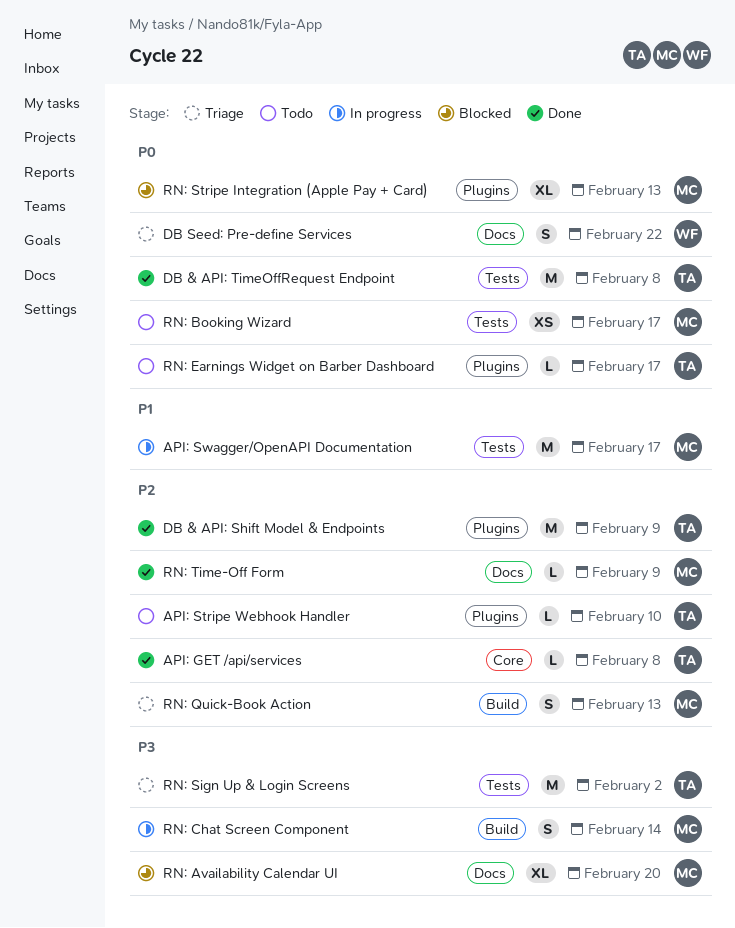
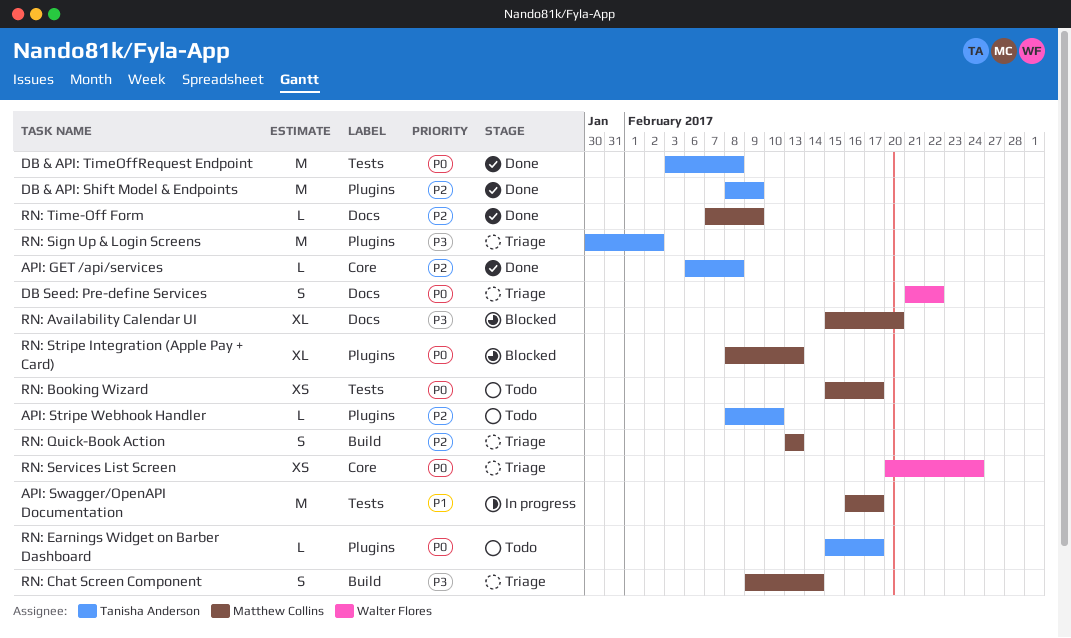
RN: Chat Screen Component, status: In progress -> Triage
RN: Services List Screen: none -> present
RN: Sign Up & Login Screens, label: Tests -> Plugins

